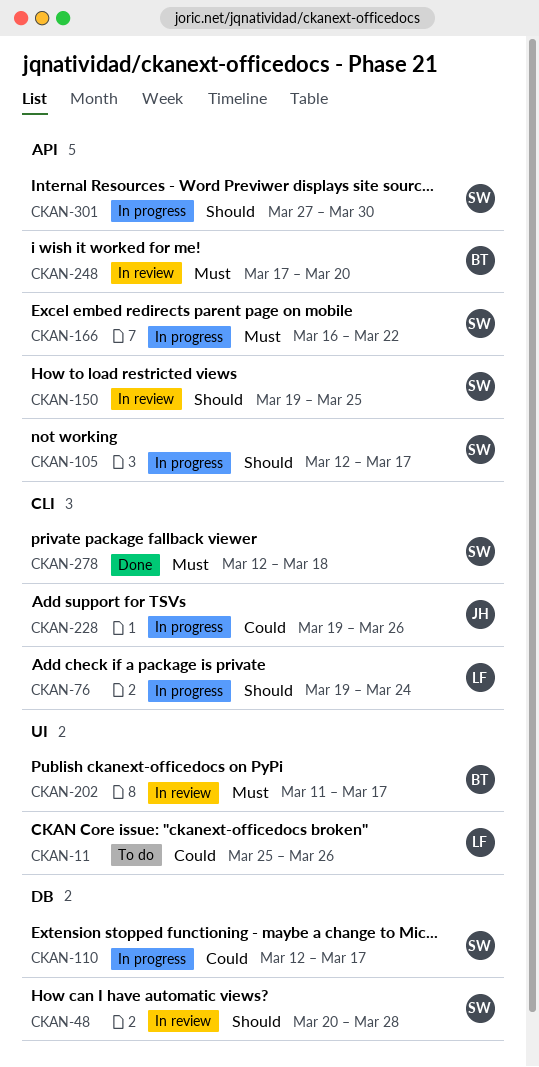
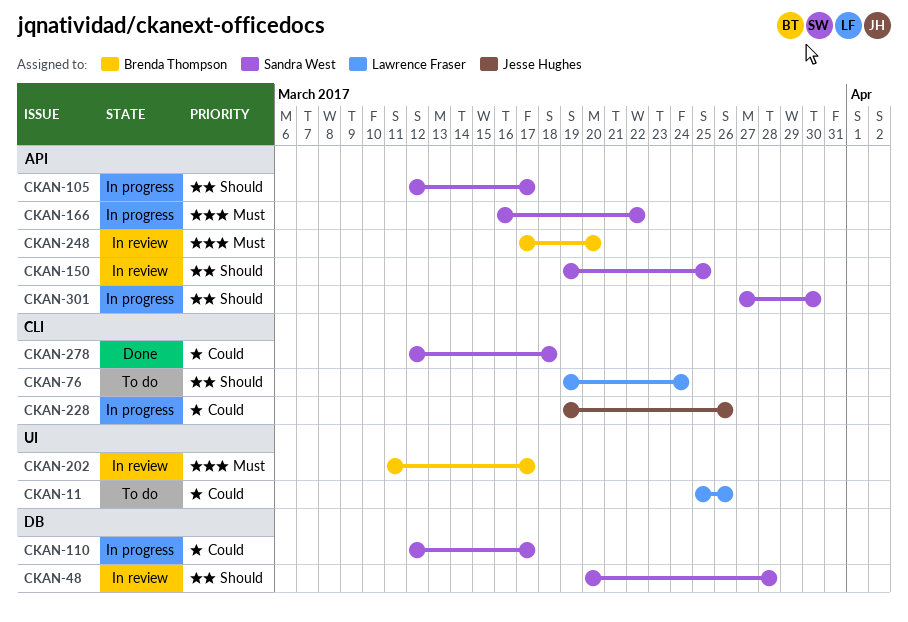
CKAN-76, status: In progress -> To do
CKAN-278, priority: Must -> Could

